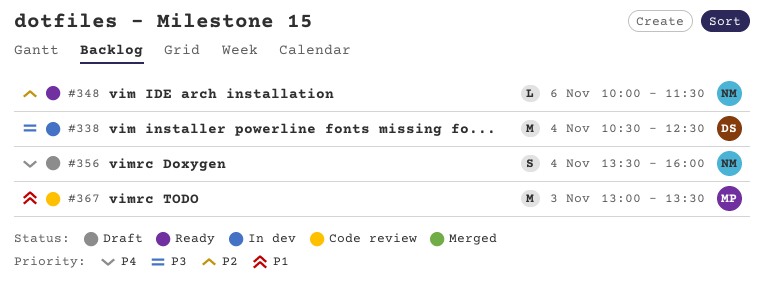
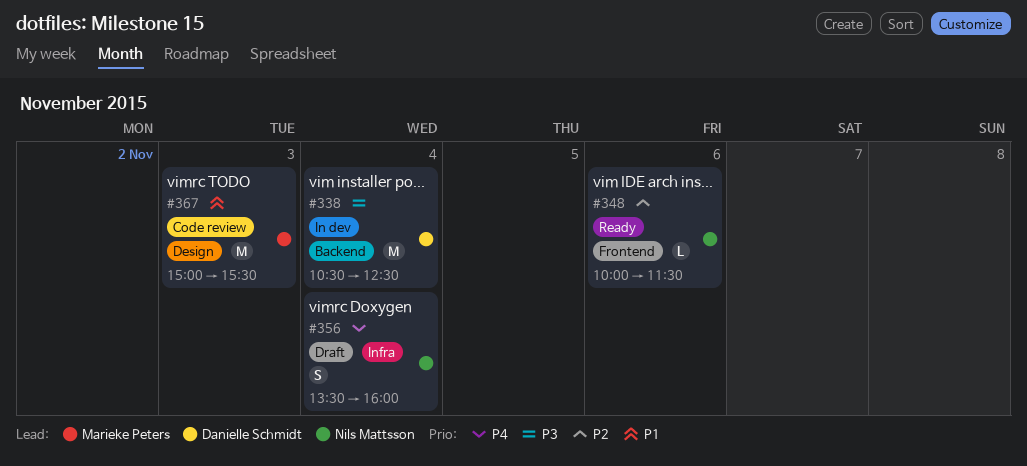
#367, begins: 13:00 -> 15:00
#367, ends: 13:30 -> 15:30

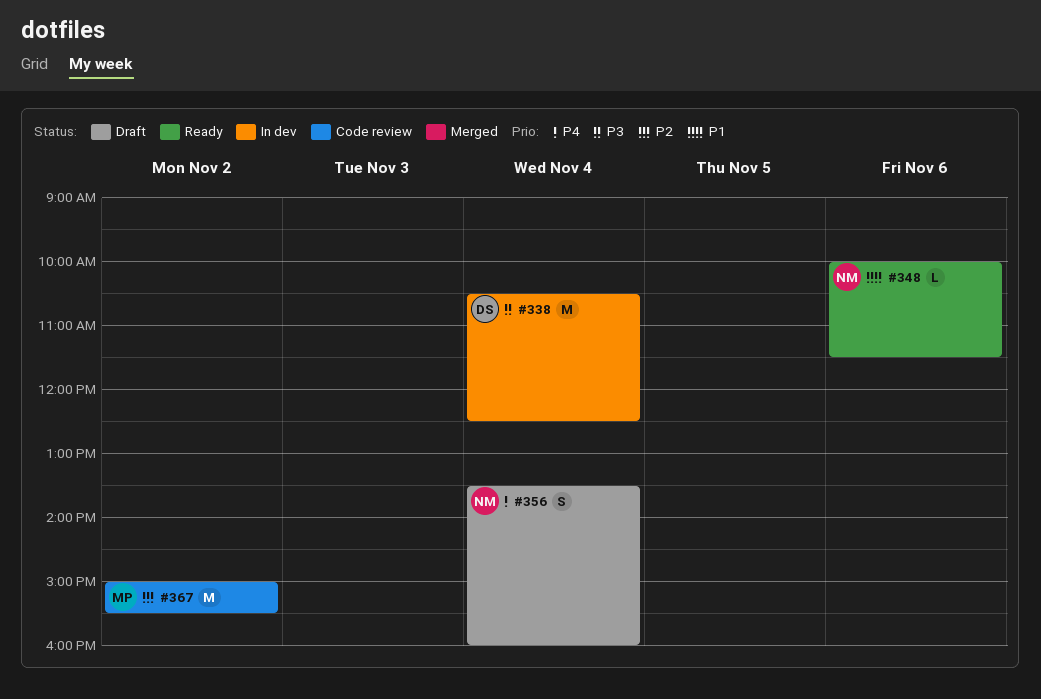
#348, priority: P2 -> P1
#367, priority: P1 -> P2
#367, day: Nov 3 -> Nov 2

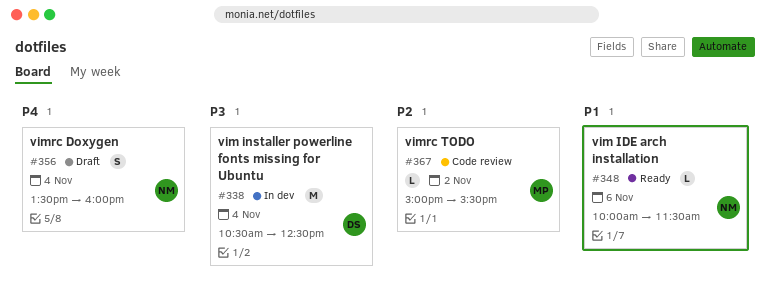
#367, estimate: M -> L

